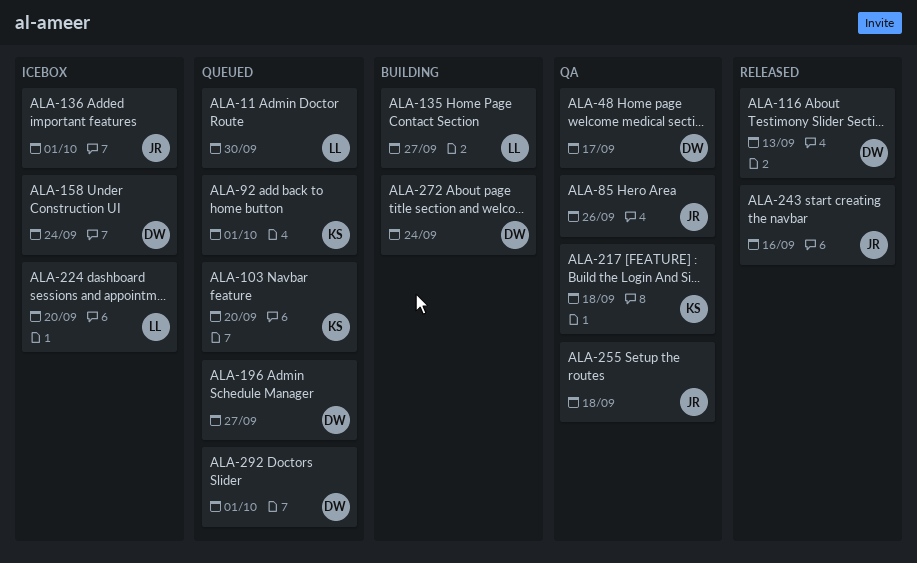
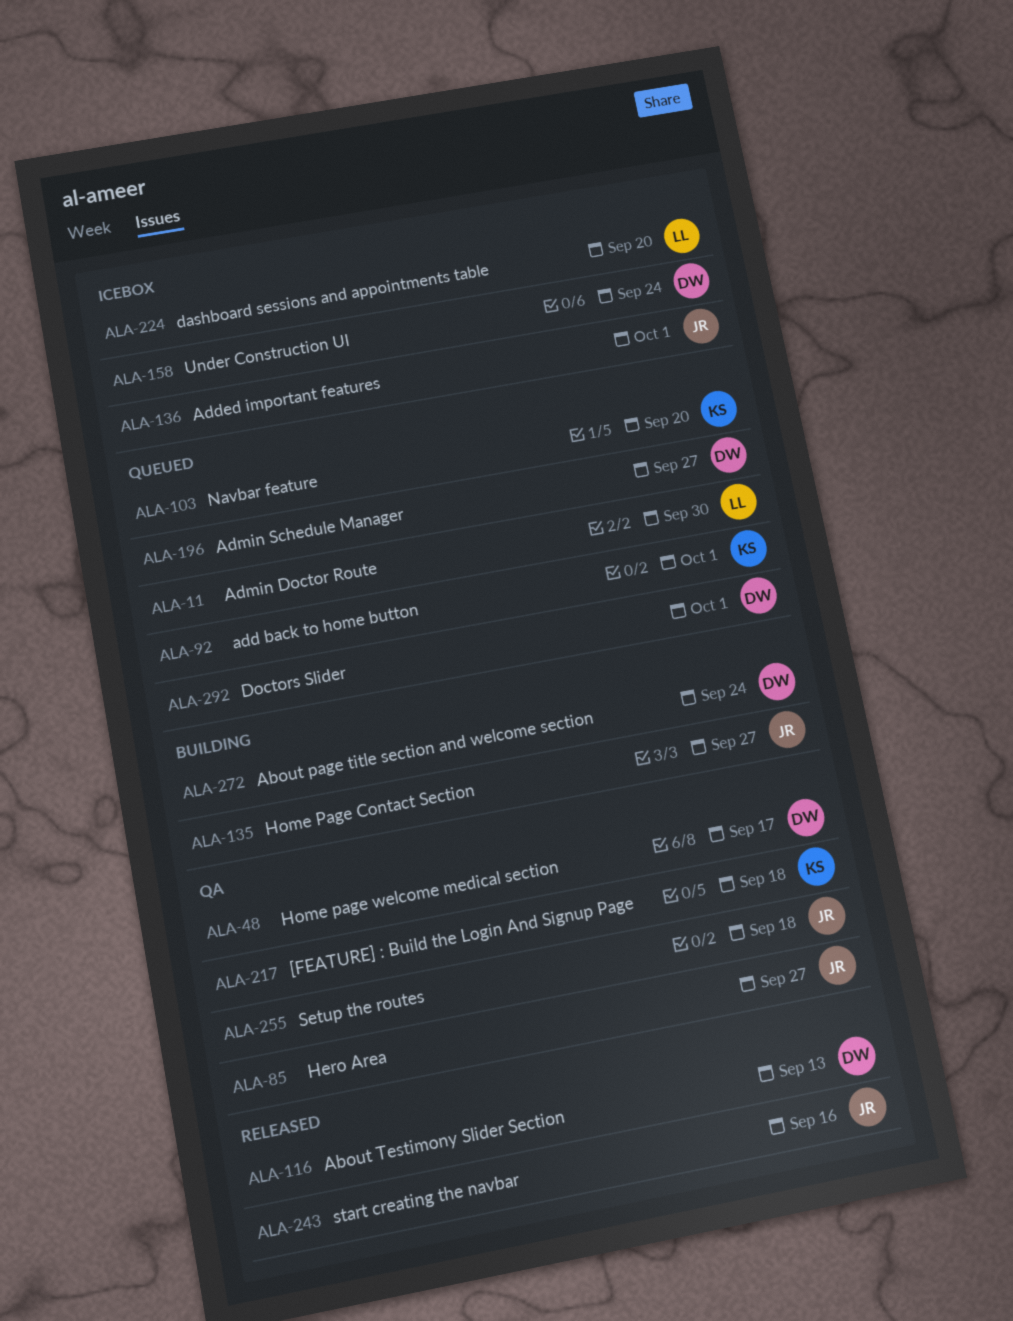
ALA-85, due: Sep 26 -> Sep 27
ALA-135, owner: LL -> JR

